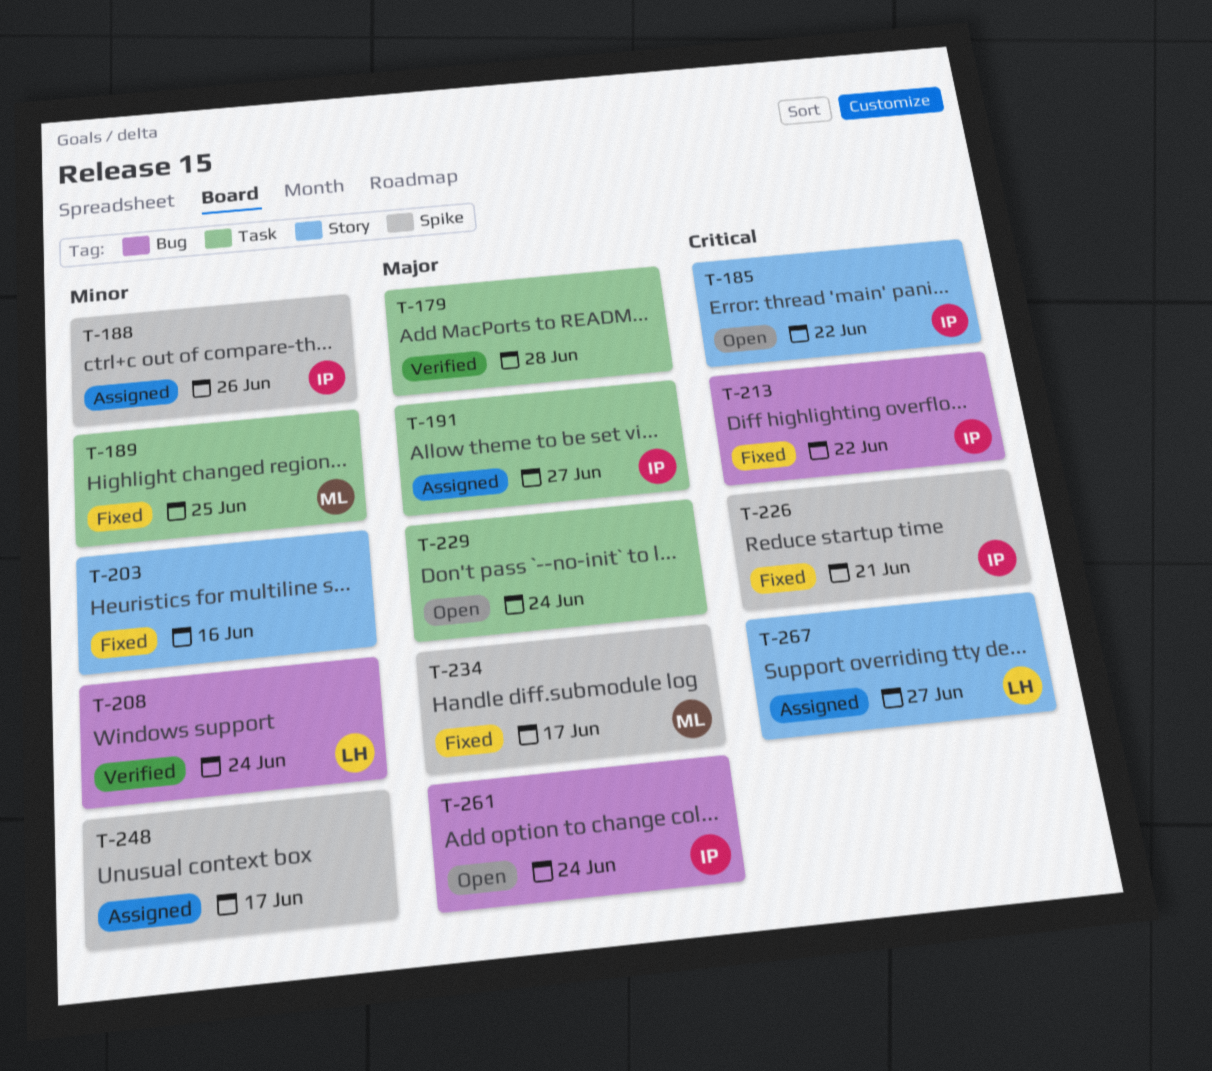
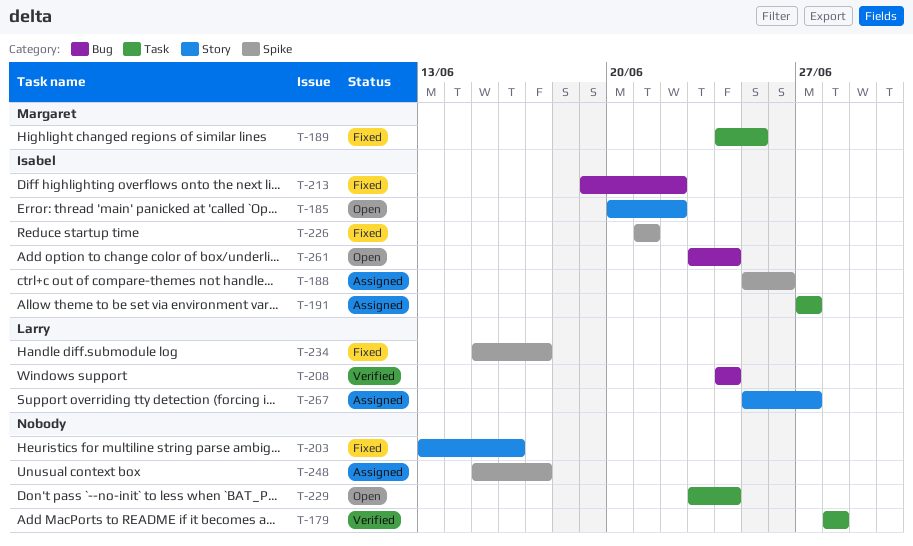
T-234, owner: Margaret -> Larry

